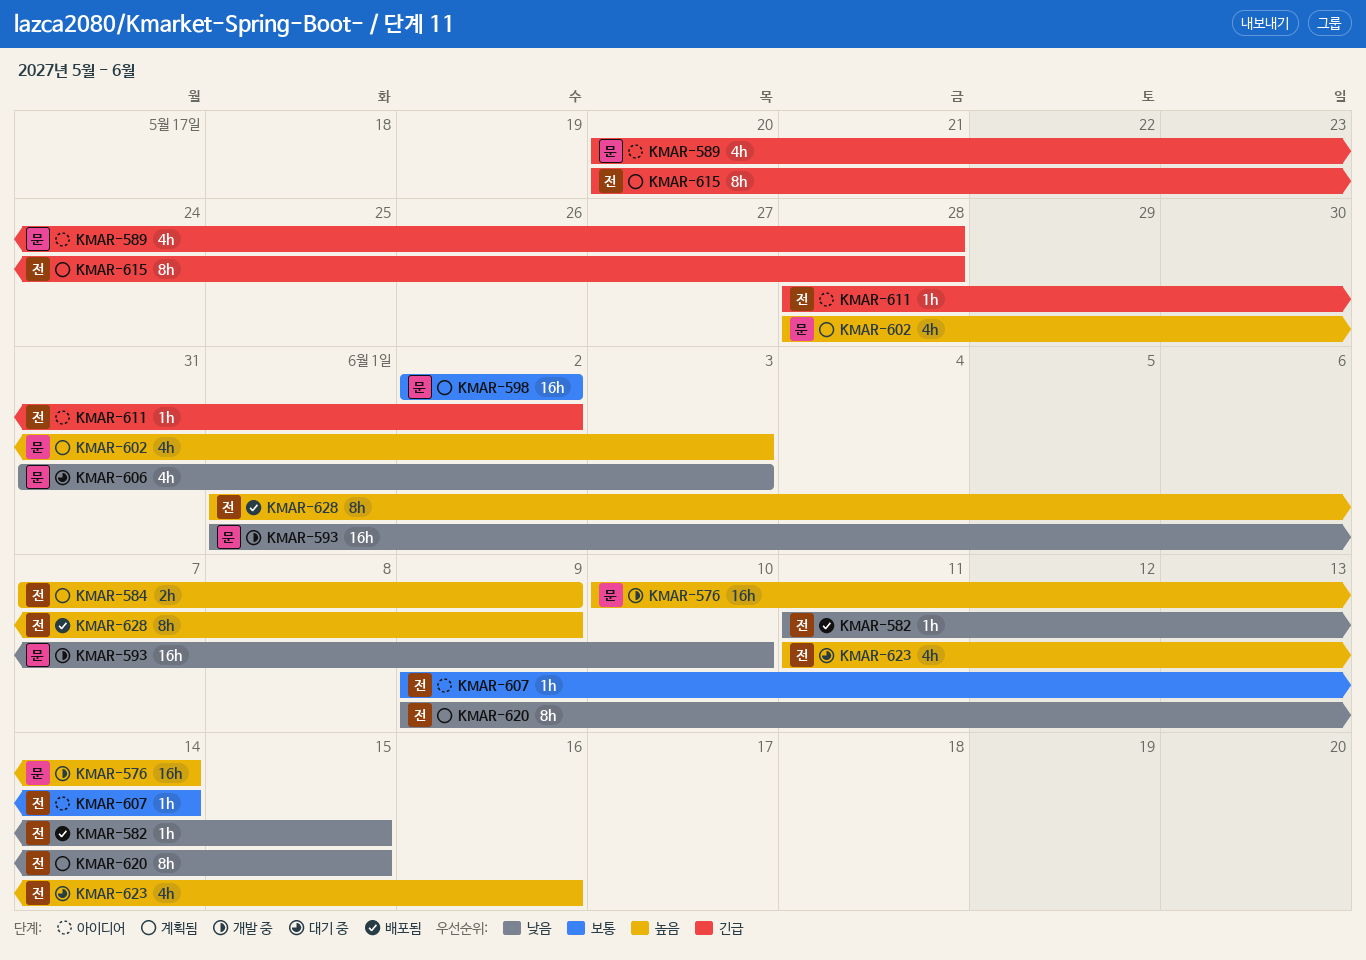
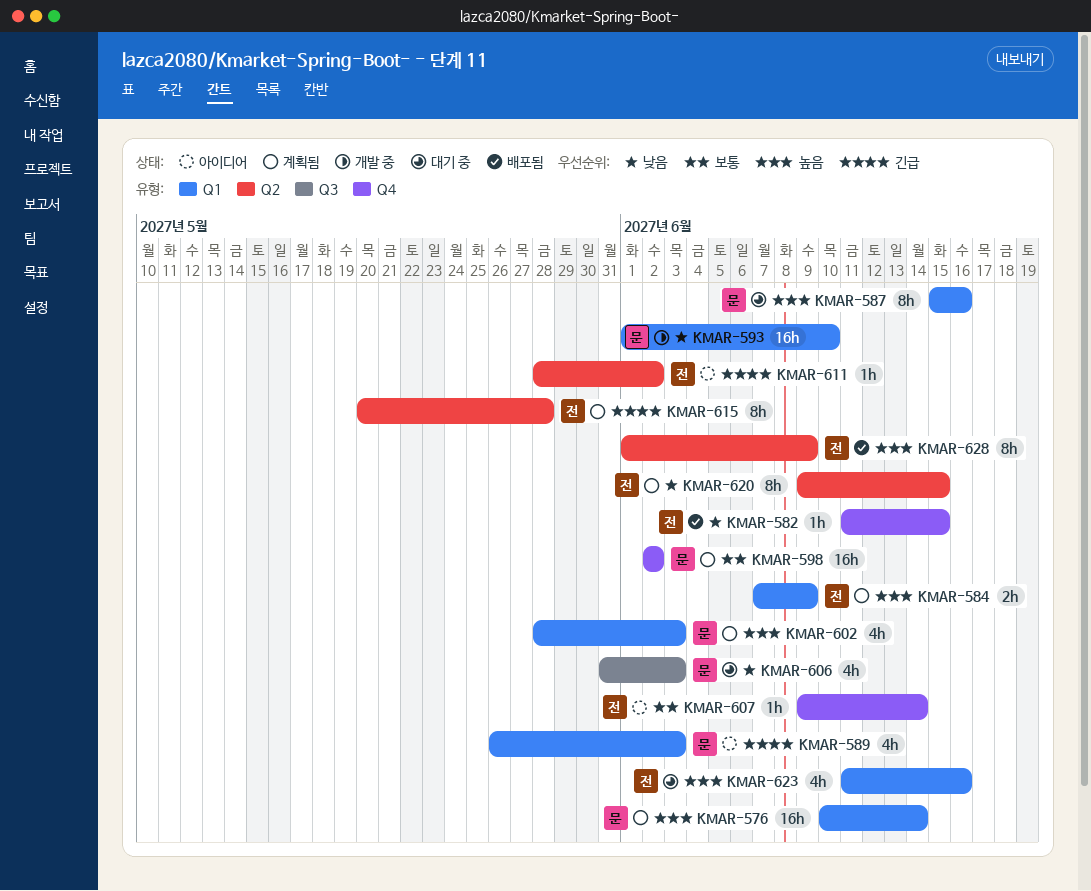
KMAR-576, status: 개발 중 -> 계획됨
KMAR-587: none -> present
KMAR-589, start: May 20 -> May 26
KMAR-589, due: May 28 -> Jun 3

